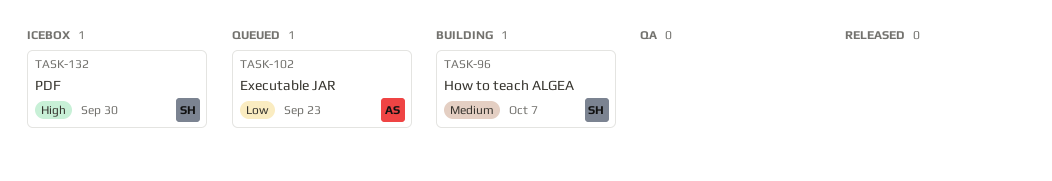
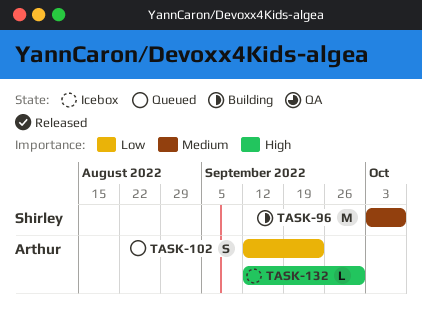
TASK-132, owner: Shirley -> Arthur

